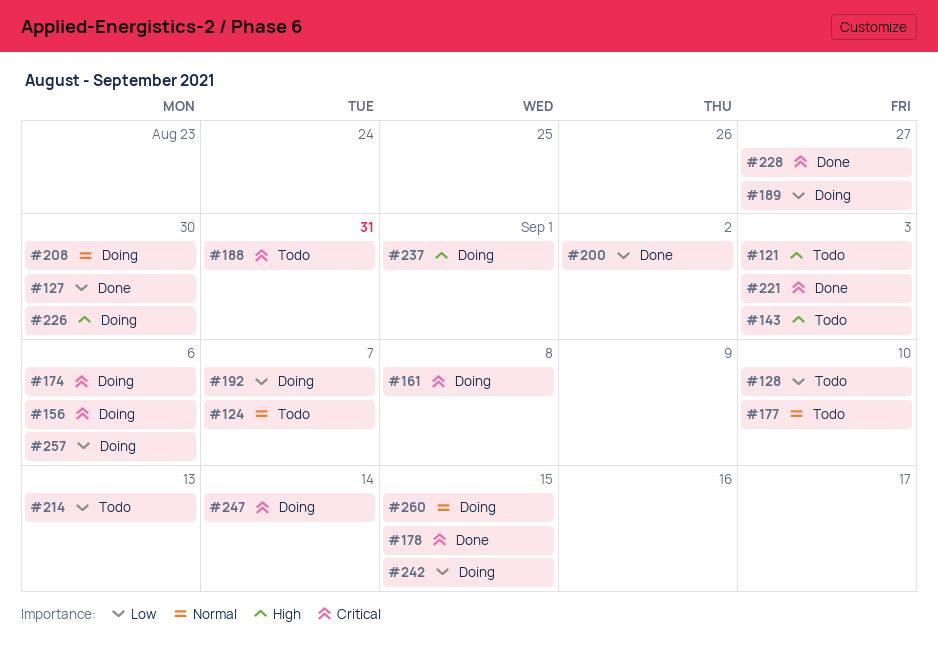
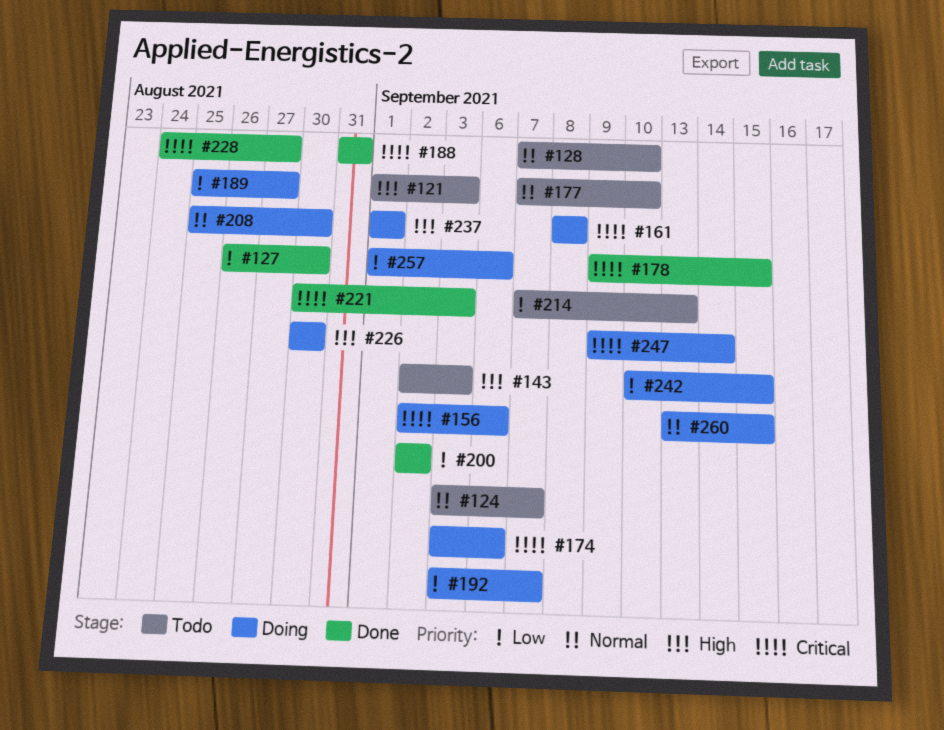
#128, priority: Low -> Normal
#188, status: Todo -> Done

